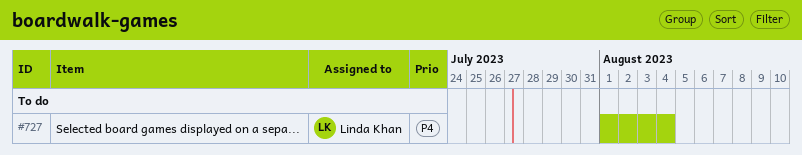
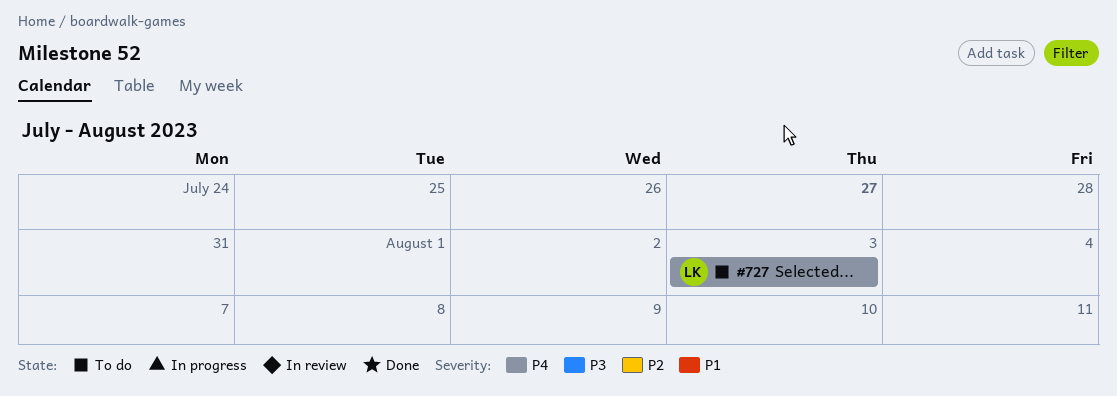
#727, start: Aug 1 -> Aug 3
#727, due: Aug 4 -> Aug 3

